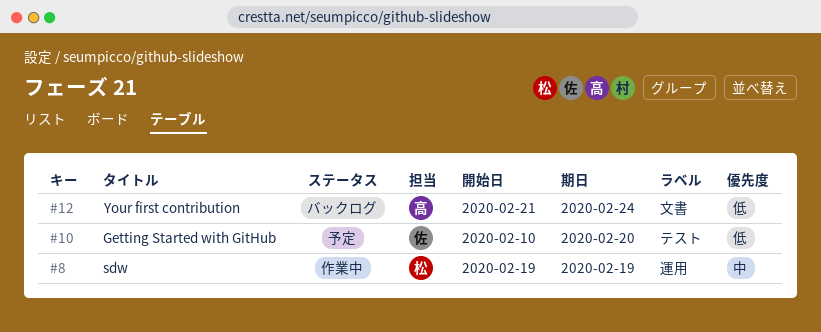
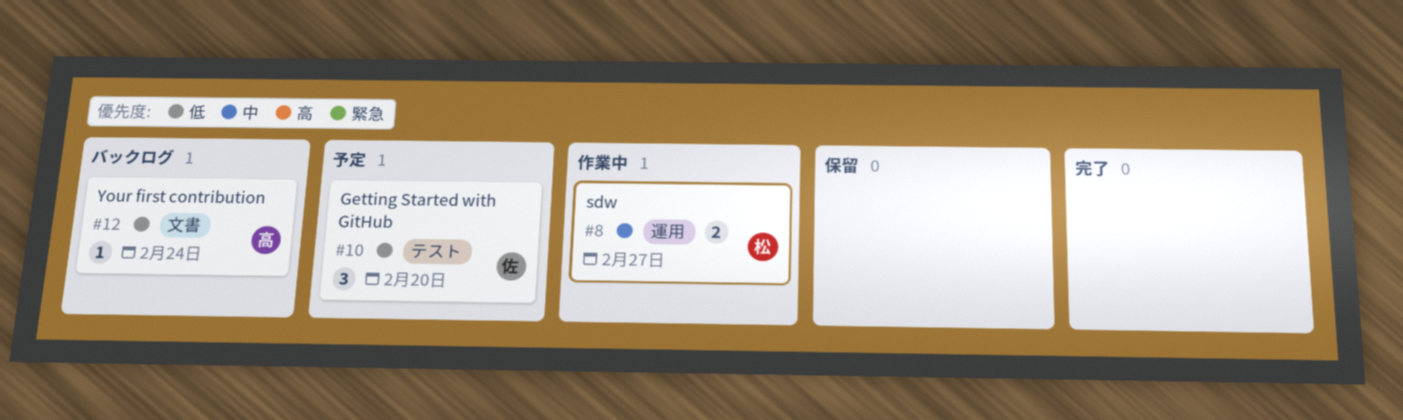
#8, due: Feb 19 -> Feb 27

